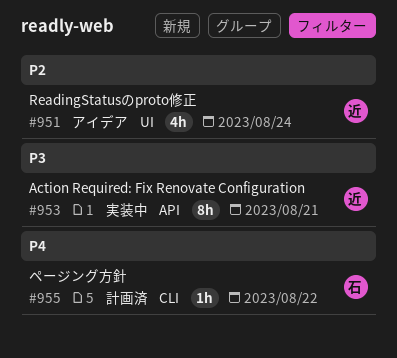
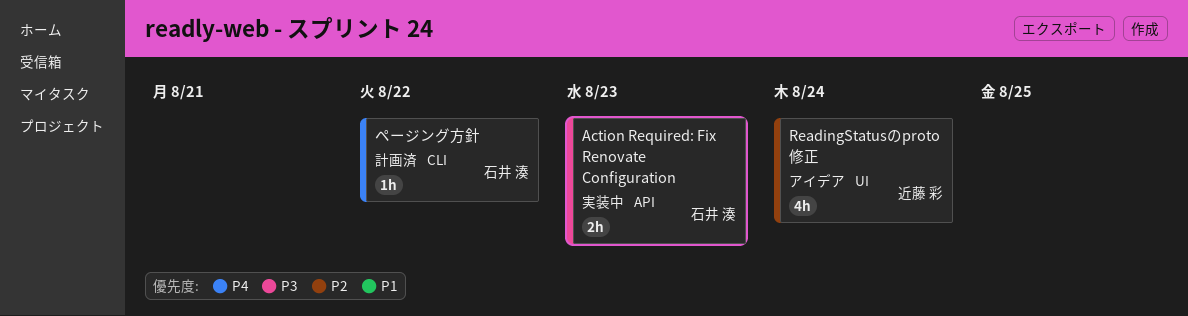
Action Required: Fix Renovate Configuration, owner: 近藤 彩 -> 石井 湊
Action Required: Fix Renovate Configuration, estimate: 8h -> 2h
Action Required: Fix Renovate Configuration, due: Aug 21 -> Aug 23

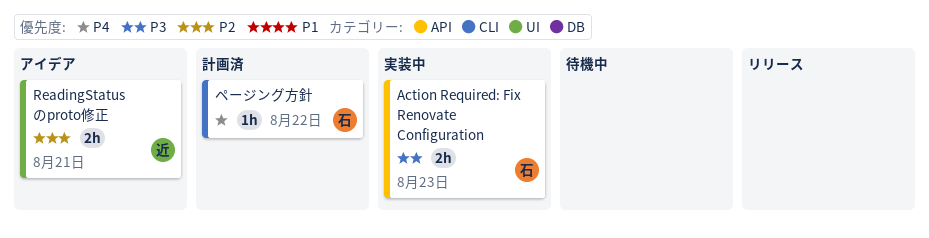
ReadingStatusのproto修正, estimate: 4h -> 2h
ReadingStatusのproto修正, due: Aug 24 -> Aug 21

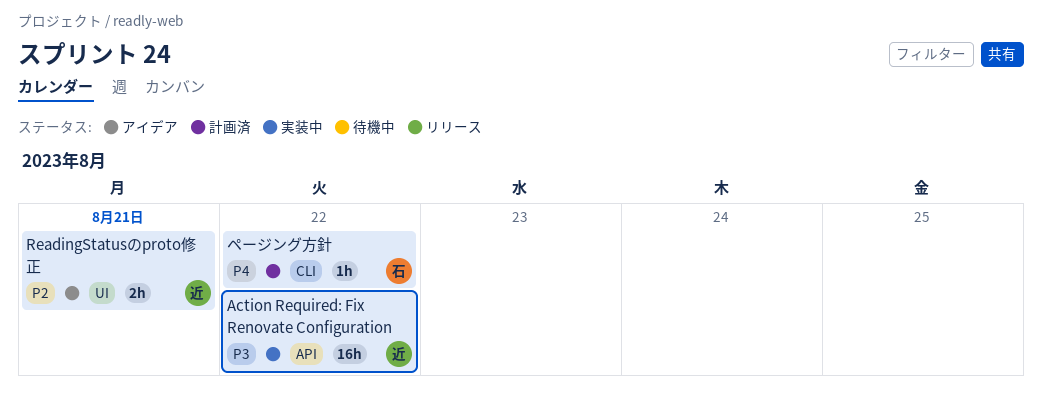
Action Required: Fix Renovate Configuration, owner: 石 -> 近
Action Required: Fix Renovate Configuration, estimate: 2h -> 16h
Action Required: Fix Renovate Configuration, due: Aug 23 -> Aug 22

